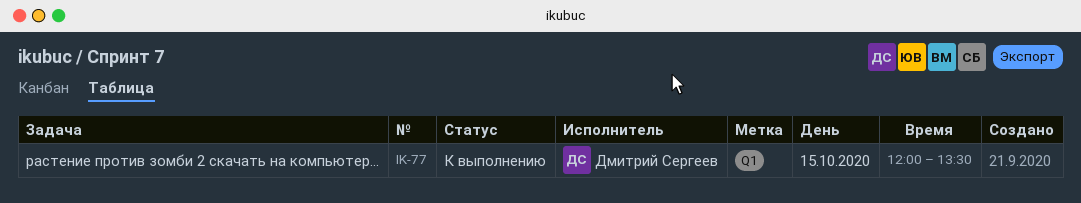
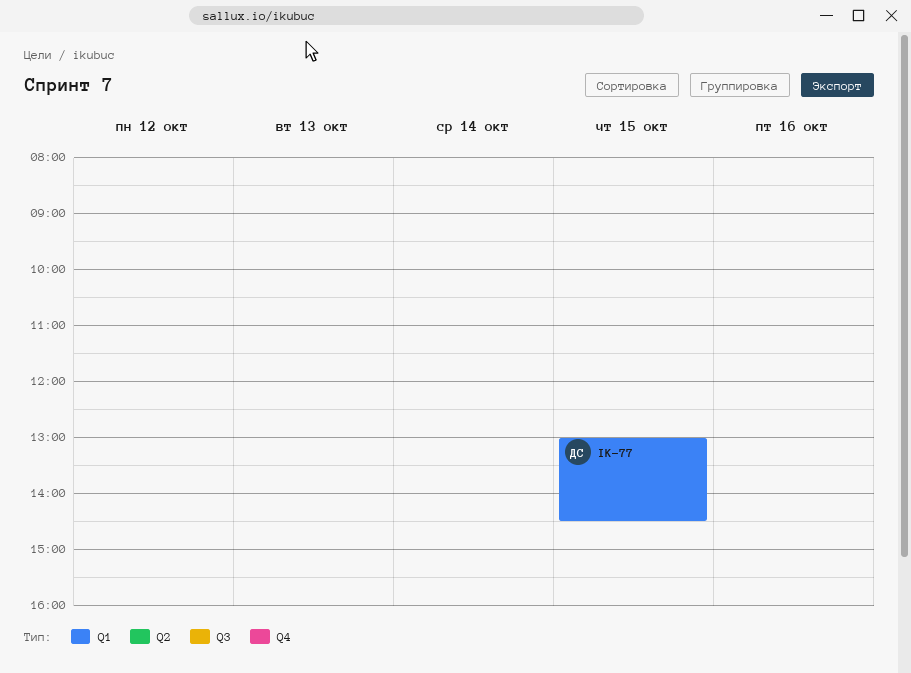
IK-77, begins: 12:00 -> 13:00
IK-77, ends: 13:30 -> 14:30

